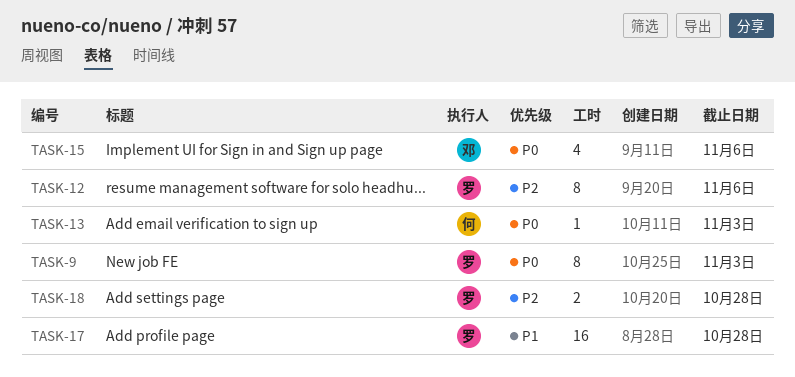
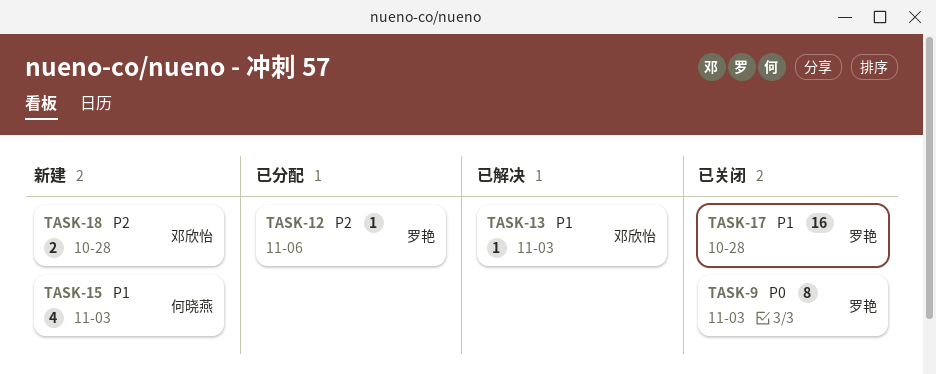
TASK-12, estimate: 8 -> 1
TASK-13, owner: 何晓燕 -> 邓欣怡
TASK-13, priority: P0 -> P1
TASK-15, owner: 邓欣怡 -> 何晓燕
TASK-15, priority: P0 -> P1
TASK-15, due: Nov 6 -> Nov 3
TASK-18, owner: 罗艳 -> 邓欣怡

